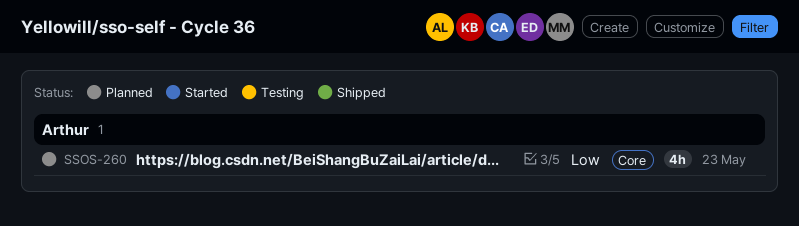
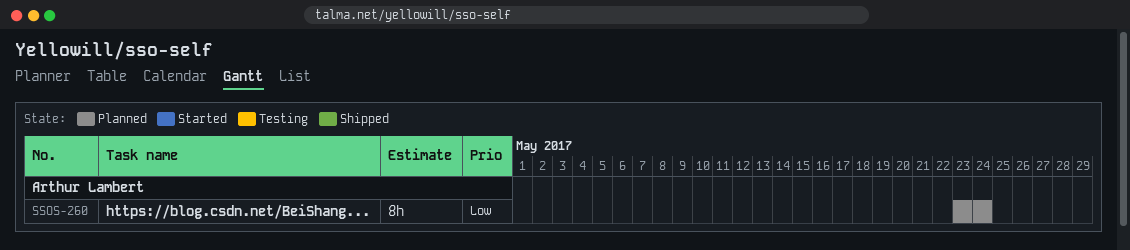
SSOS-260, estimate: 4h -> 8h
SSOS-260, due: May 23 -> May 24

